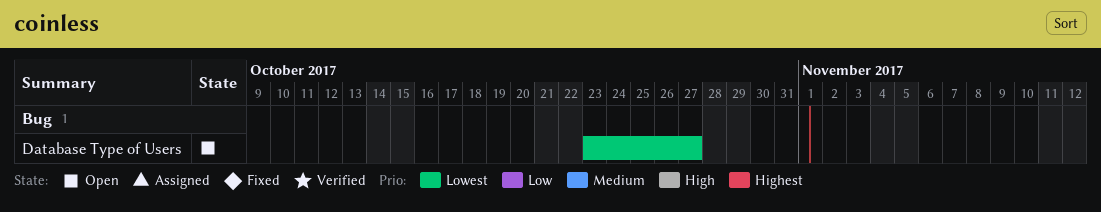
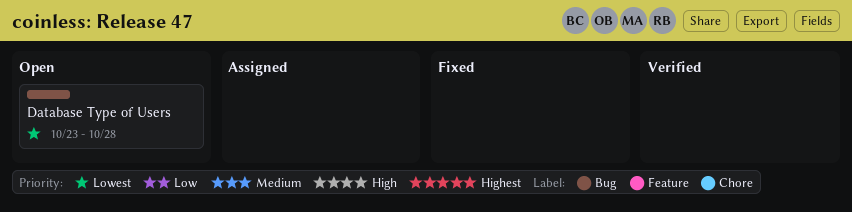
Database Type of Users, due: Oct 27 -> Oct 28

